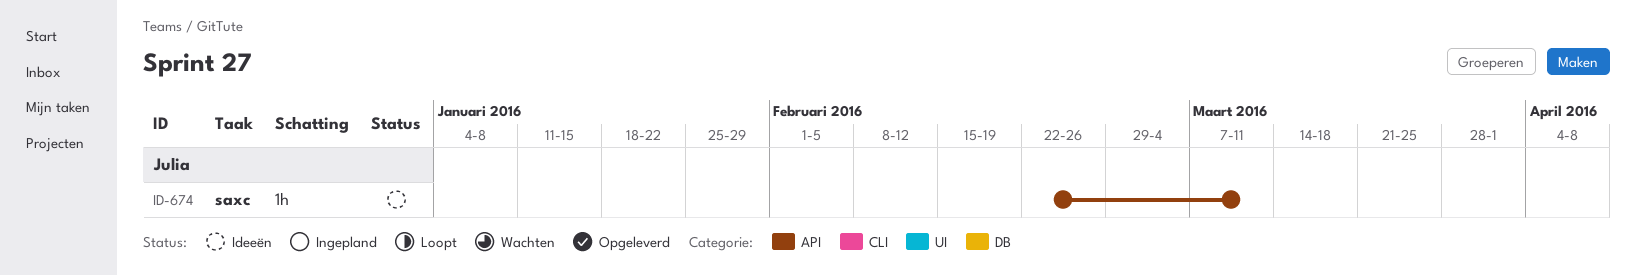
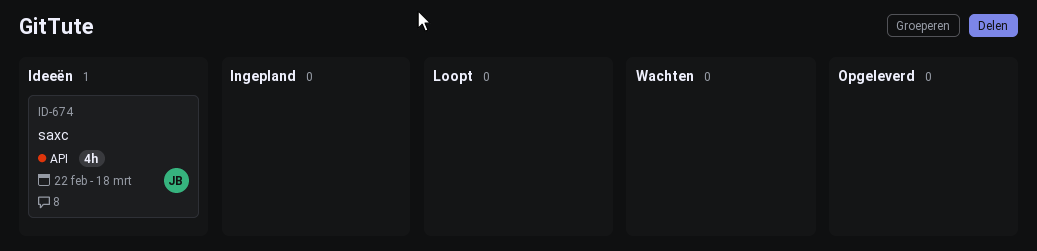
ID-674, estimate: 1h -> 4h
ID-674, due: Mar 11 -> Mar 18

